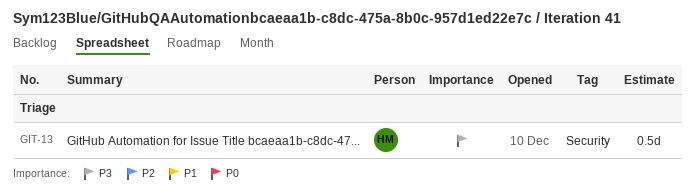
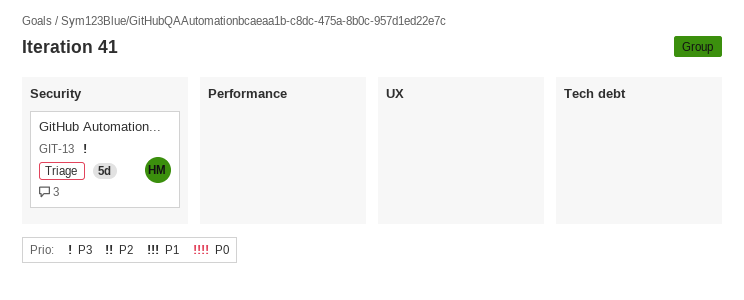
GIT-13, estimate: 0.5d -> 5d

